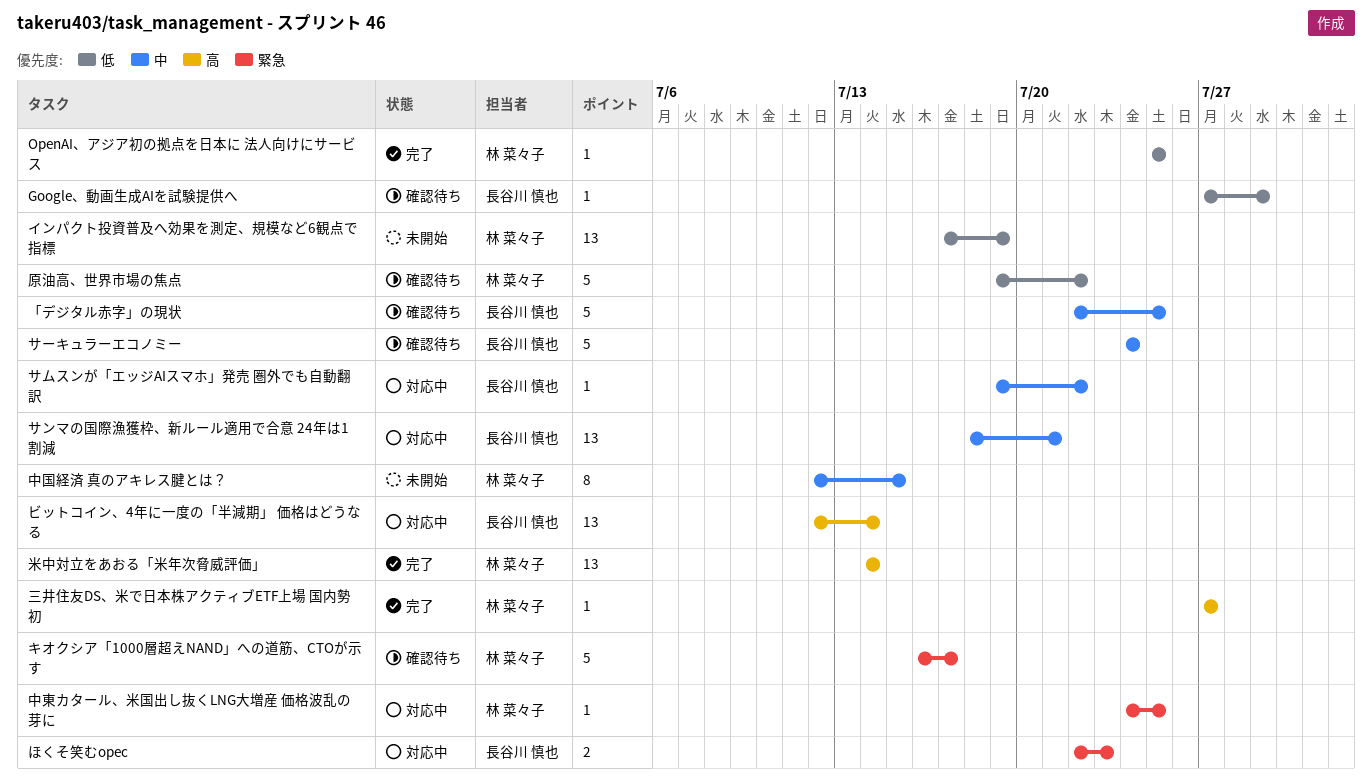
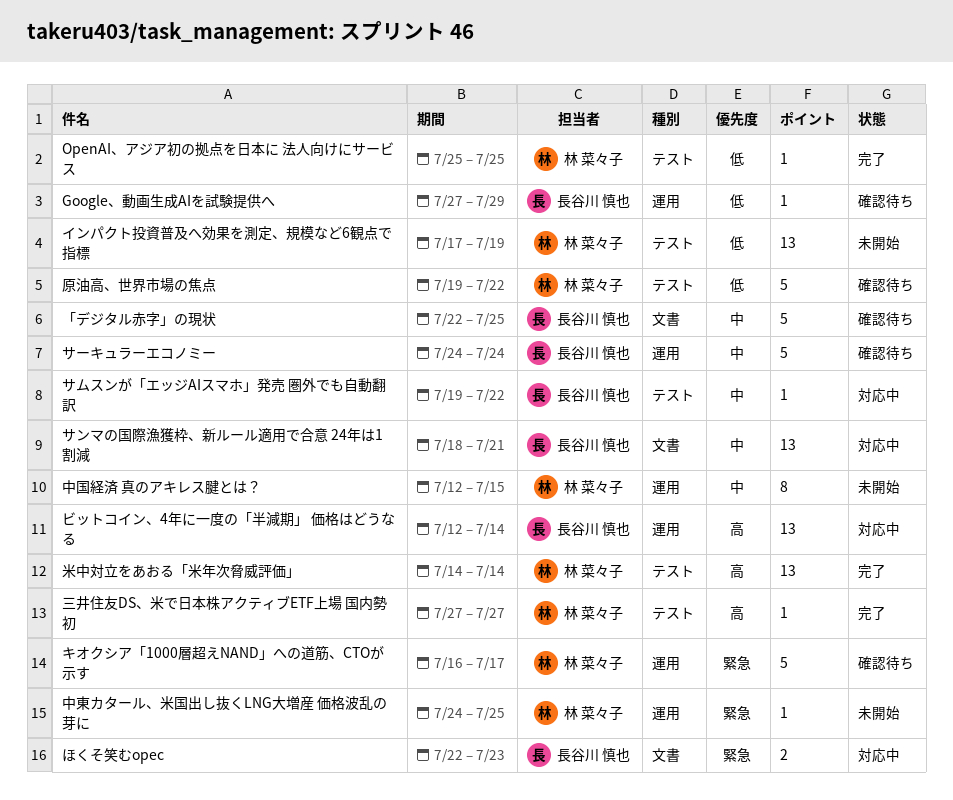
中東カタール、米国出し抜くLNG大増産 価格波乱の芽に, status: 対応中 -> 未開始

